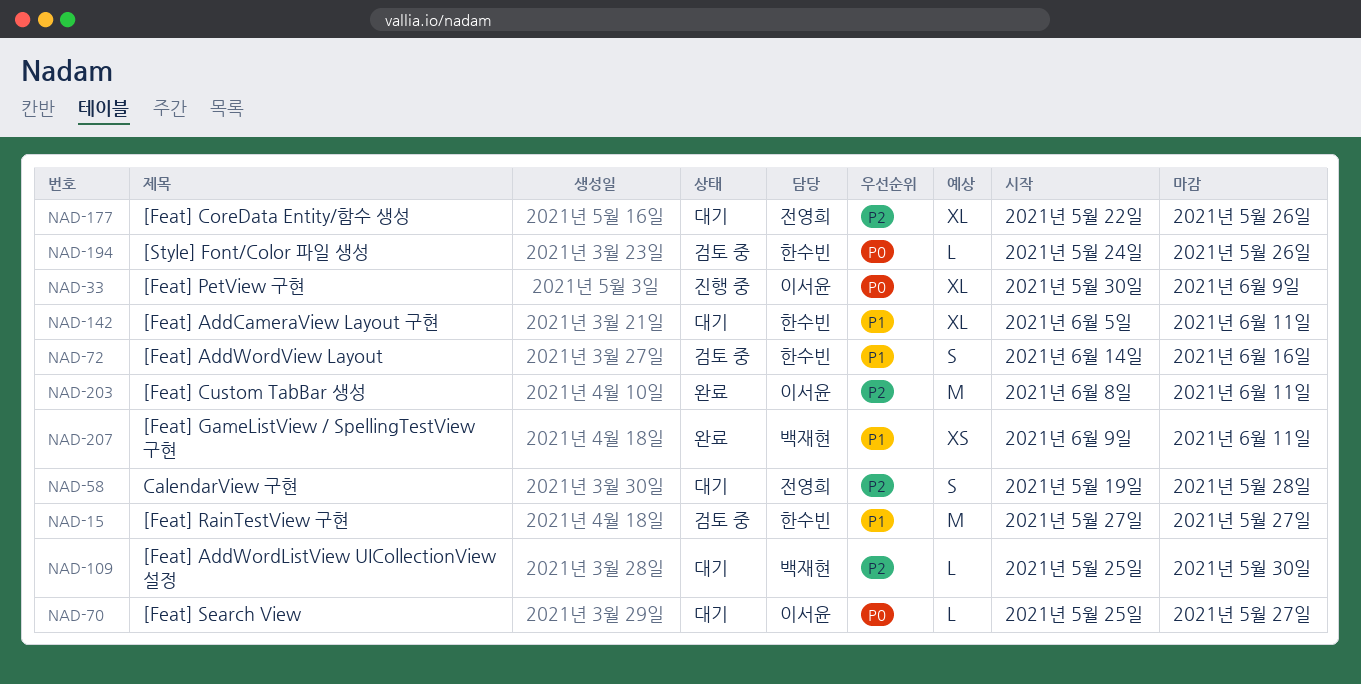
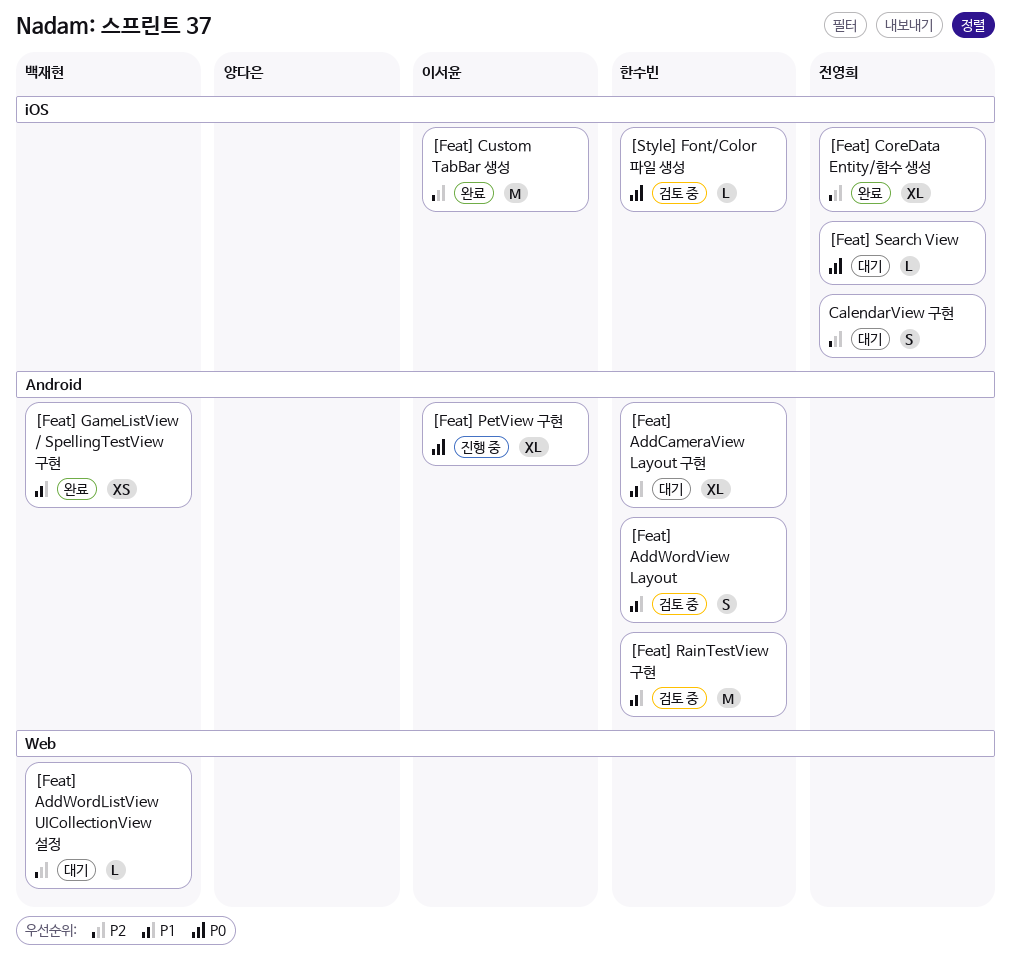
[Feat] CoreData Entity/함수 생성, status: 대기 -> 완료
[Feat] Search View, owner: 이서윤 -> 전영희

